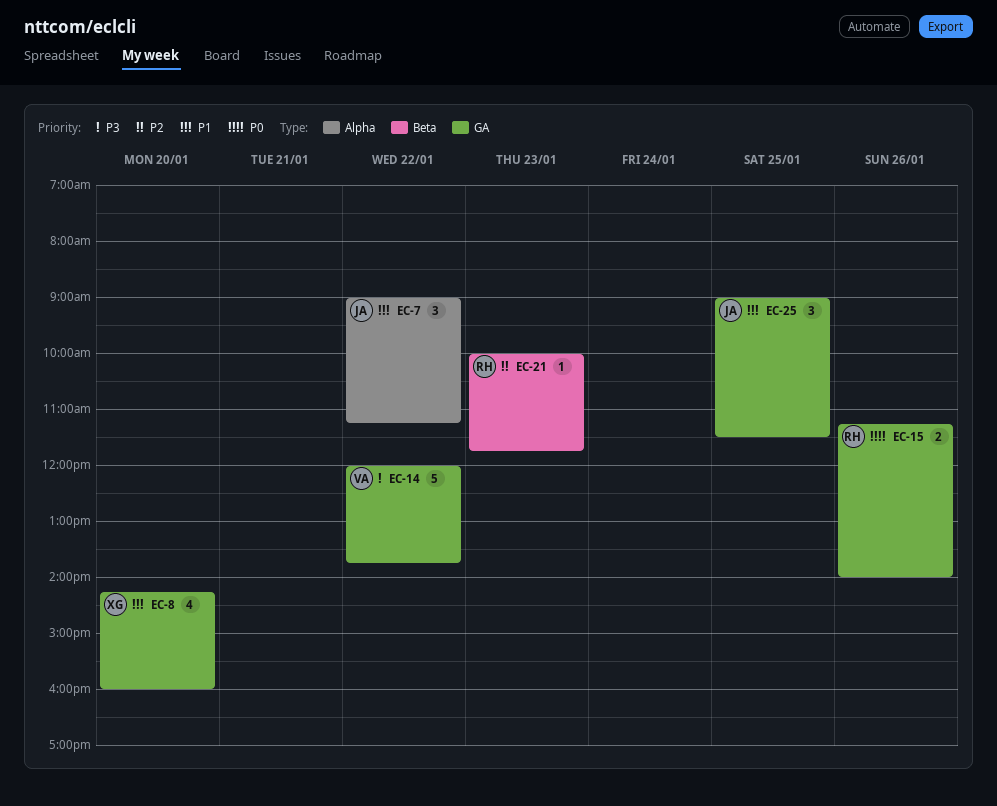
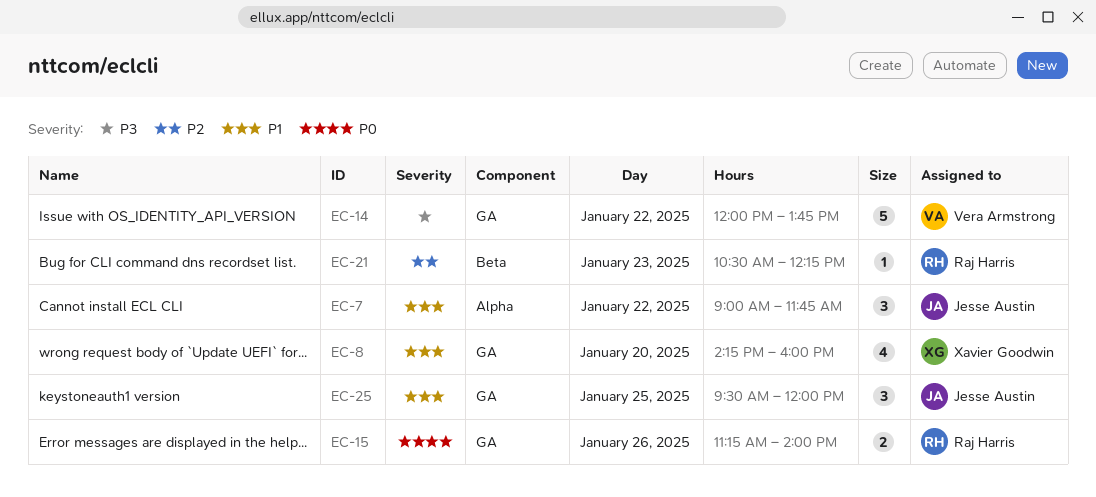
EC-7, ends: 11:15 -> 11:45
EC-21, begins: 10:00 -> 10:30
EC-21, ends: 11:45 -> 12:15
EC-25, begins: 09:00 -> 09:30
EC-25, ends: 11:30 -> 12:00

